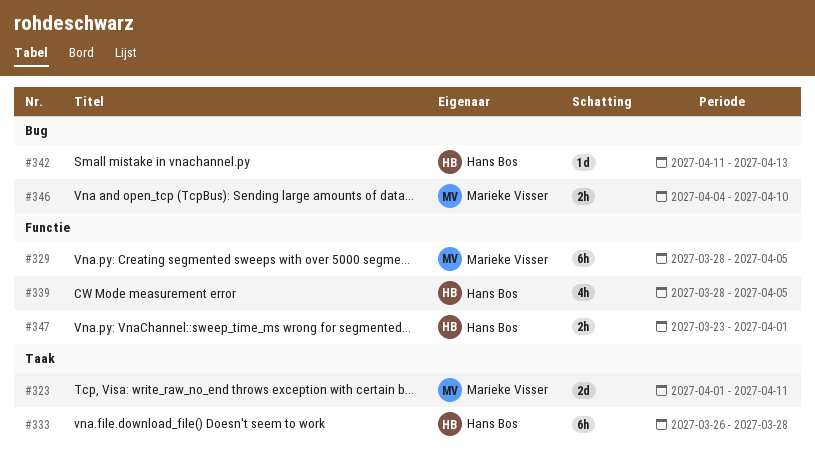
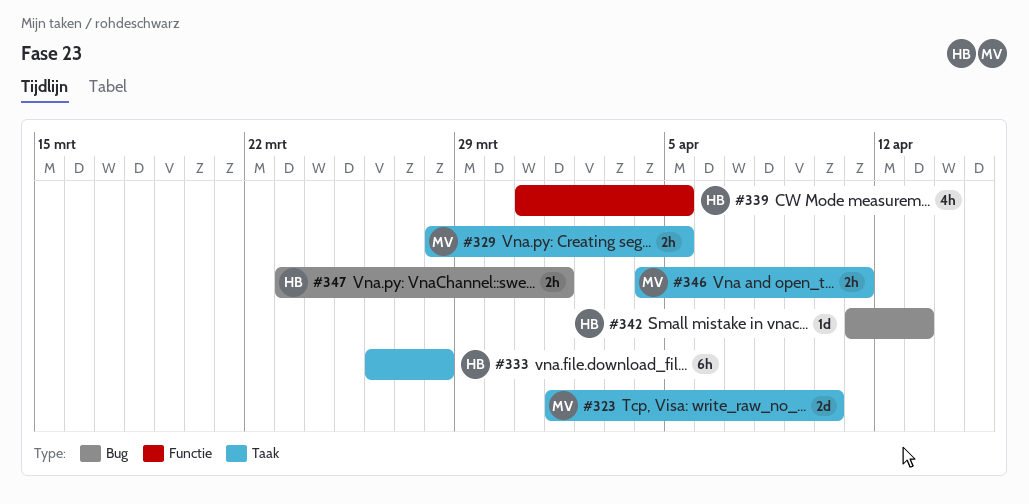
#323, due: Apr 11 -> Apr 10
#329, label: Functie -> Taak
#329, estimate: 6h -> 2h
#339, start: Mar 28 -> Mar 31
#346, label: Bug -> Taak
#346, due: Apr 10 -> Apr 11
#347, label: Functie -> Bug

